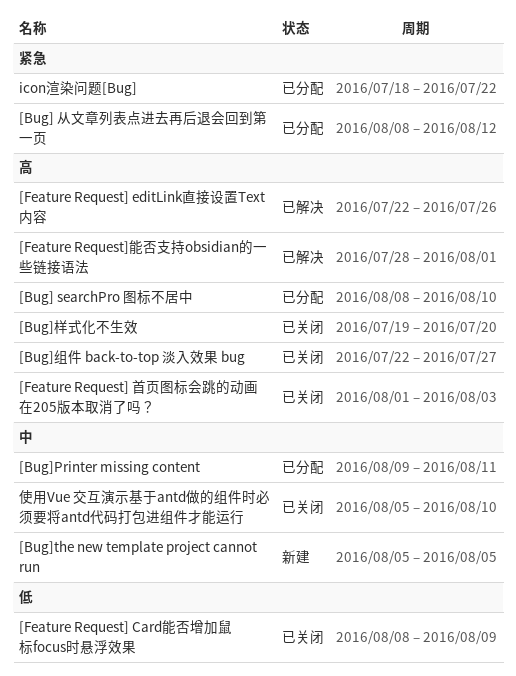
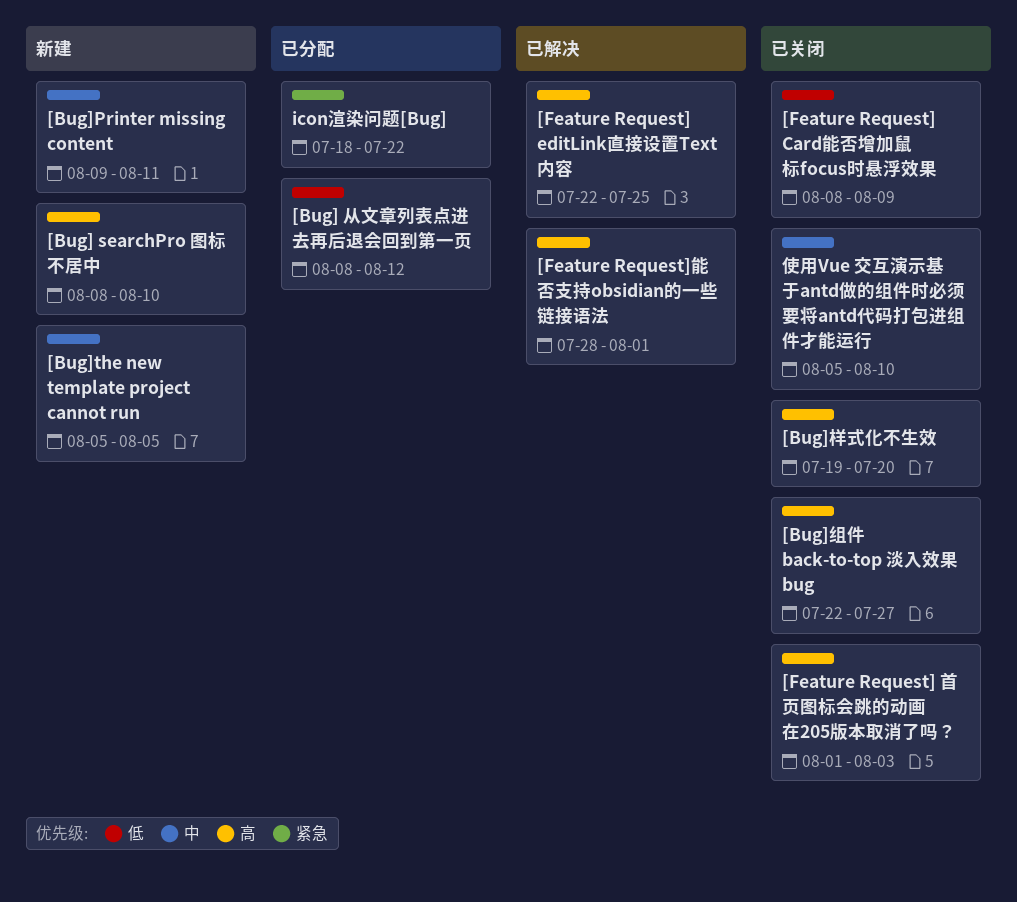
[Bug] searchPro 图标不居中, status: 已分配 -> 新建
[Bug] 从文章列表点进去再后退会回到第一页, priority: 紧急 -> 低
[Bug]Printer missing content, status: 已分配 -> 新建
[Feature Request] editLink直接设置Text内容, due: Jul 26 -> Jul 25

